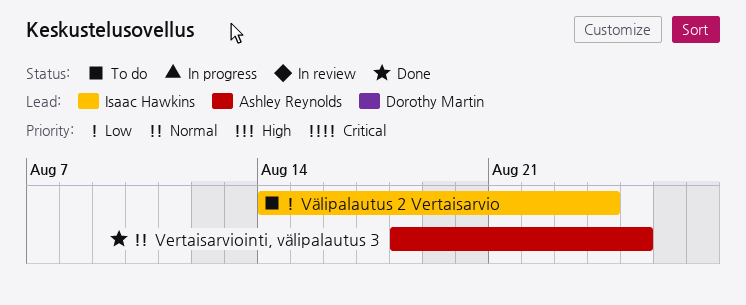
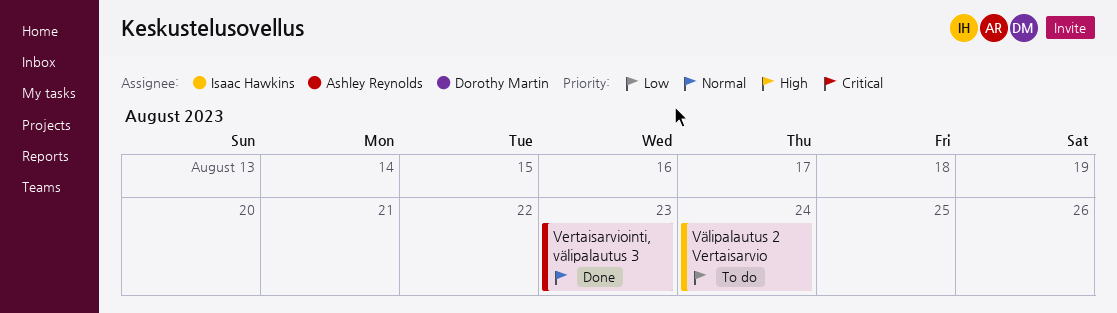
Vertaisarviointi, välipalautus 3, due: Aug 25 -> Aug 23

